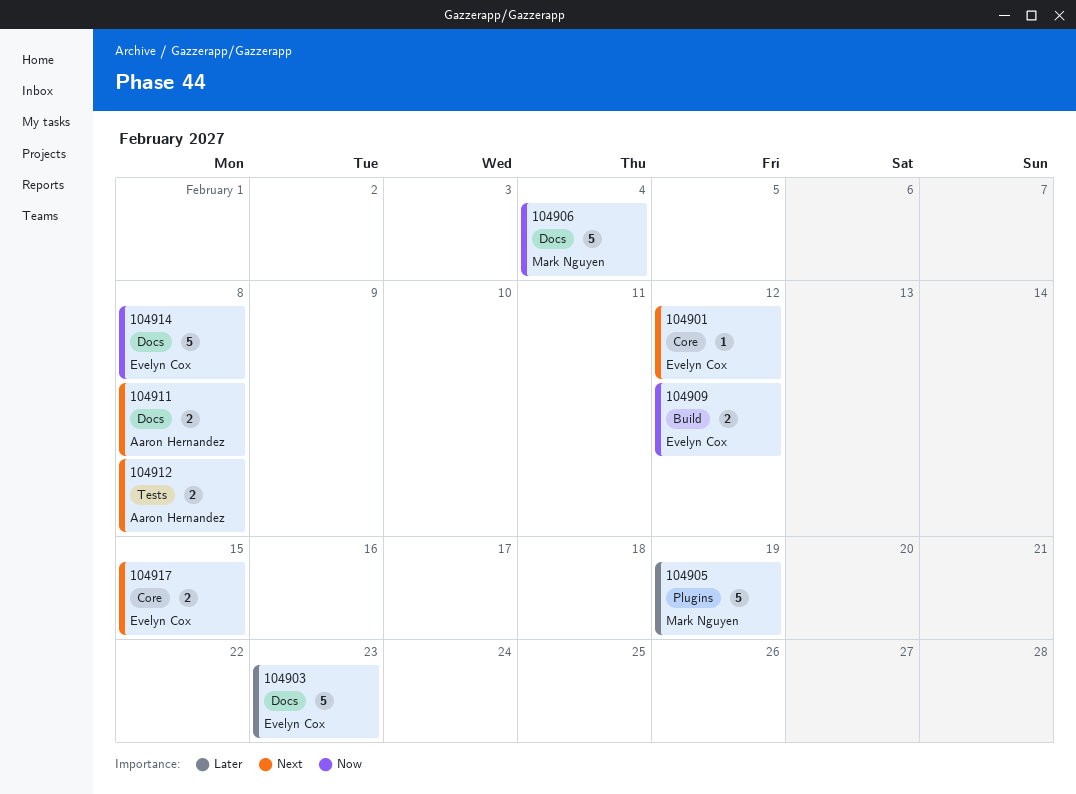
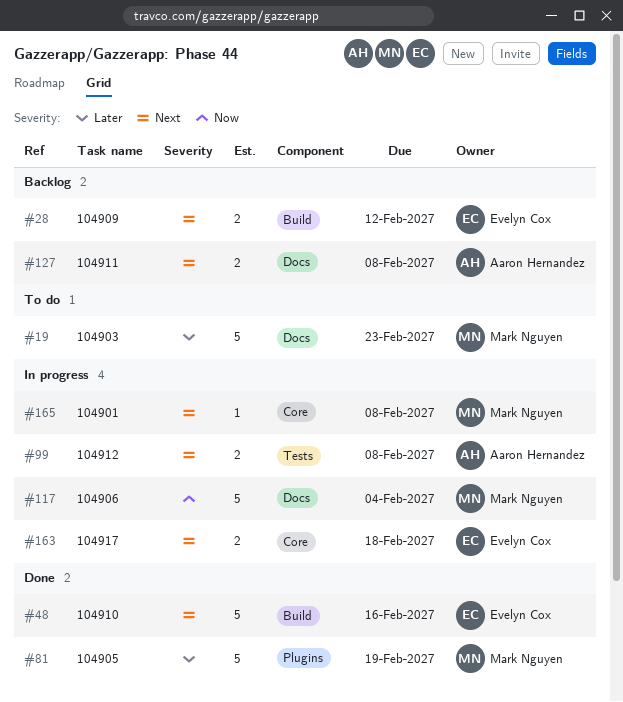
104901, owner: Evelyn Cox -> Mark Nguyen
104901, due: Feb 12 -> Feb 8
104903, owner: Evelyn Cox -> Mark Nguyen
104909, priority: Now -> Next
104910: none -> present
104914: present -> none
104917, due: Feb 15 -> Feb 18

